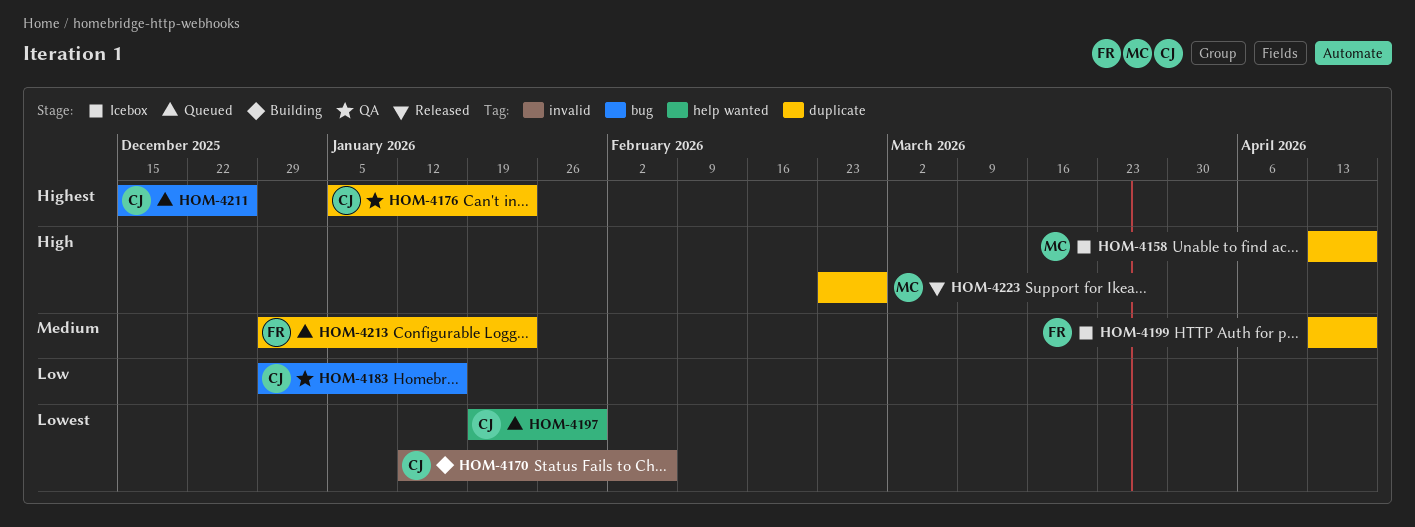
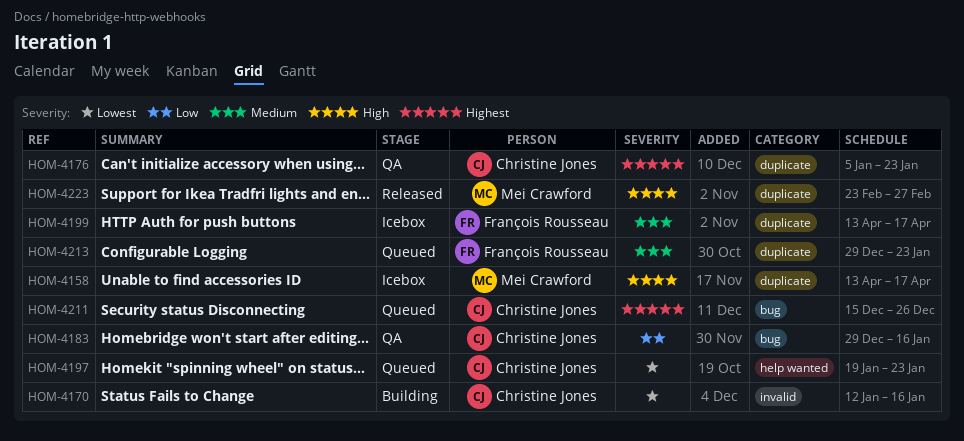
HOM-4170, due: Feb 6 -> Jan 16
HOM-4197, due: Jan 30 -> Jan 23

